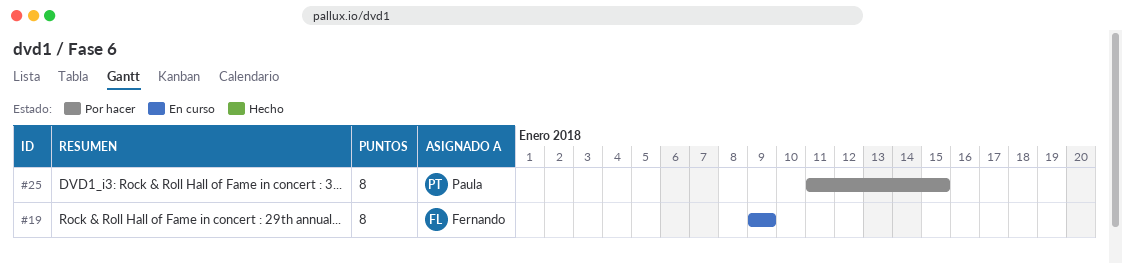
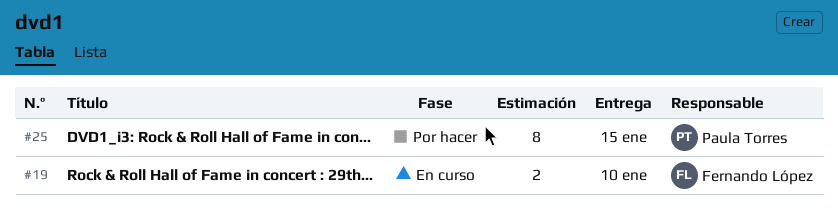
#19, estimate: 8 -> 2
#19, due: Jan 9 -> Jan 10

